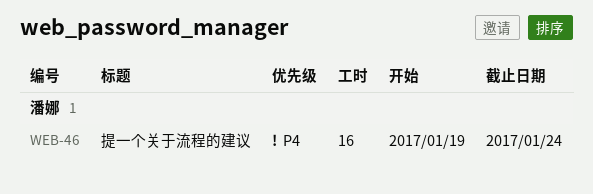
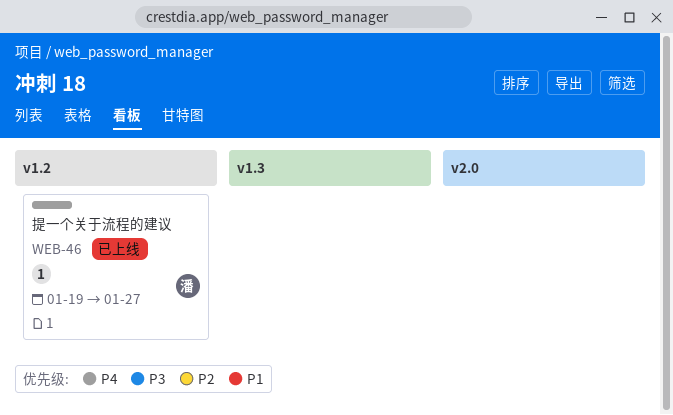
WEB-46, estimate: 16 -> 1
WEB-46, due: Jan 24 -> Jan 27

